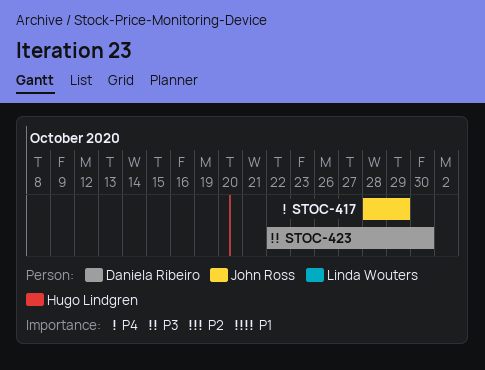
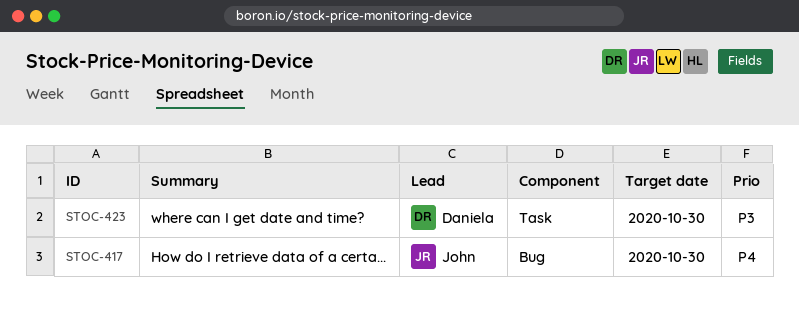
STOC-417, due: Oct 29 -> Oct 30

